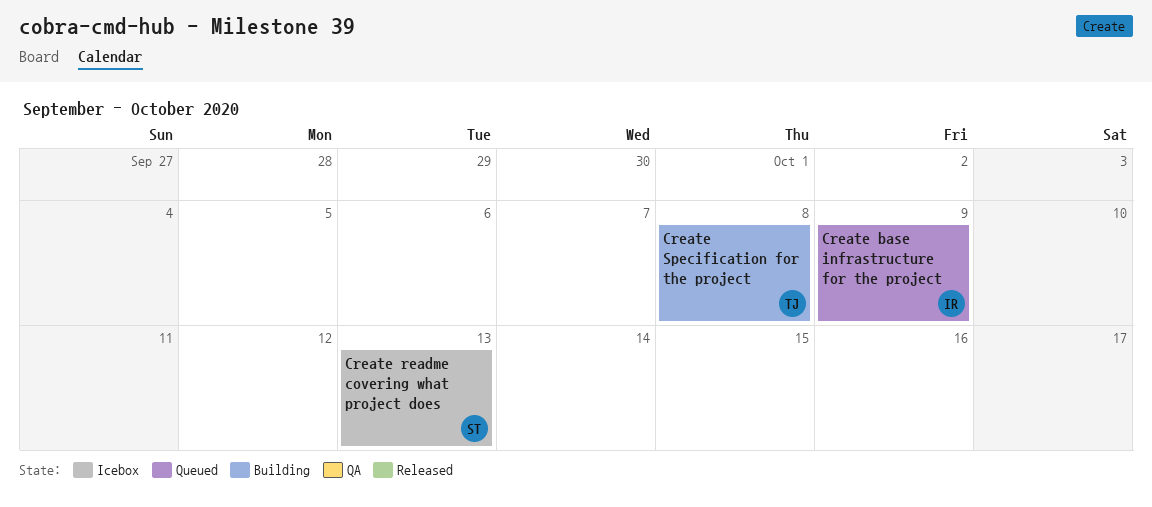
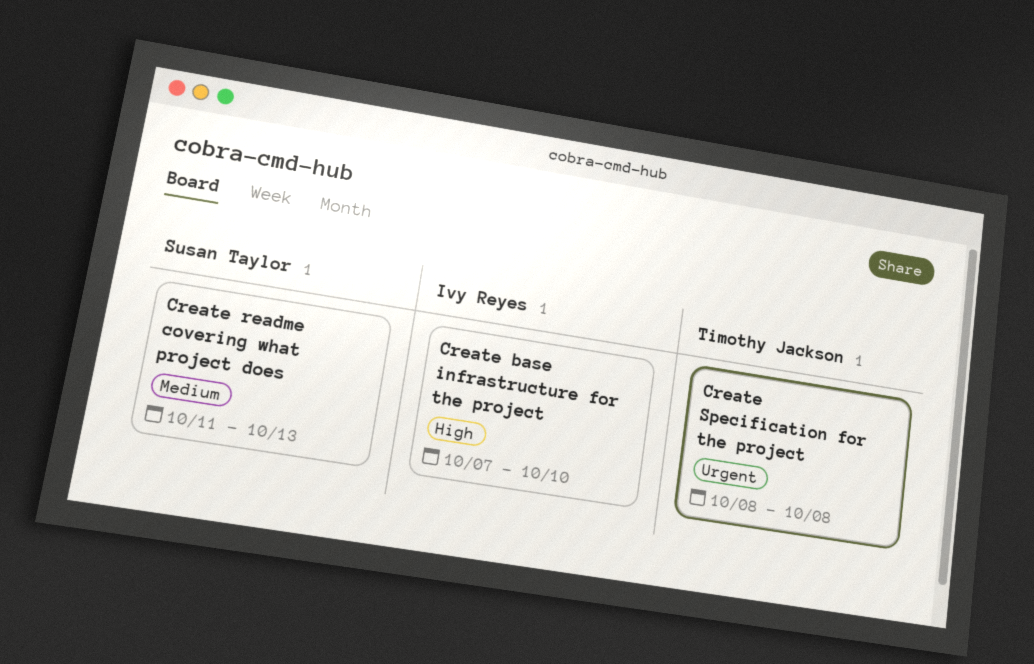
Create base infrastructure for the project, due: Oct 9 -> Oct 10

